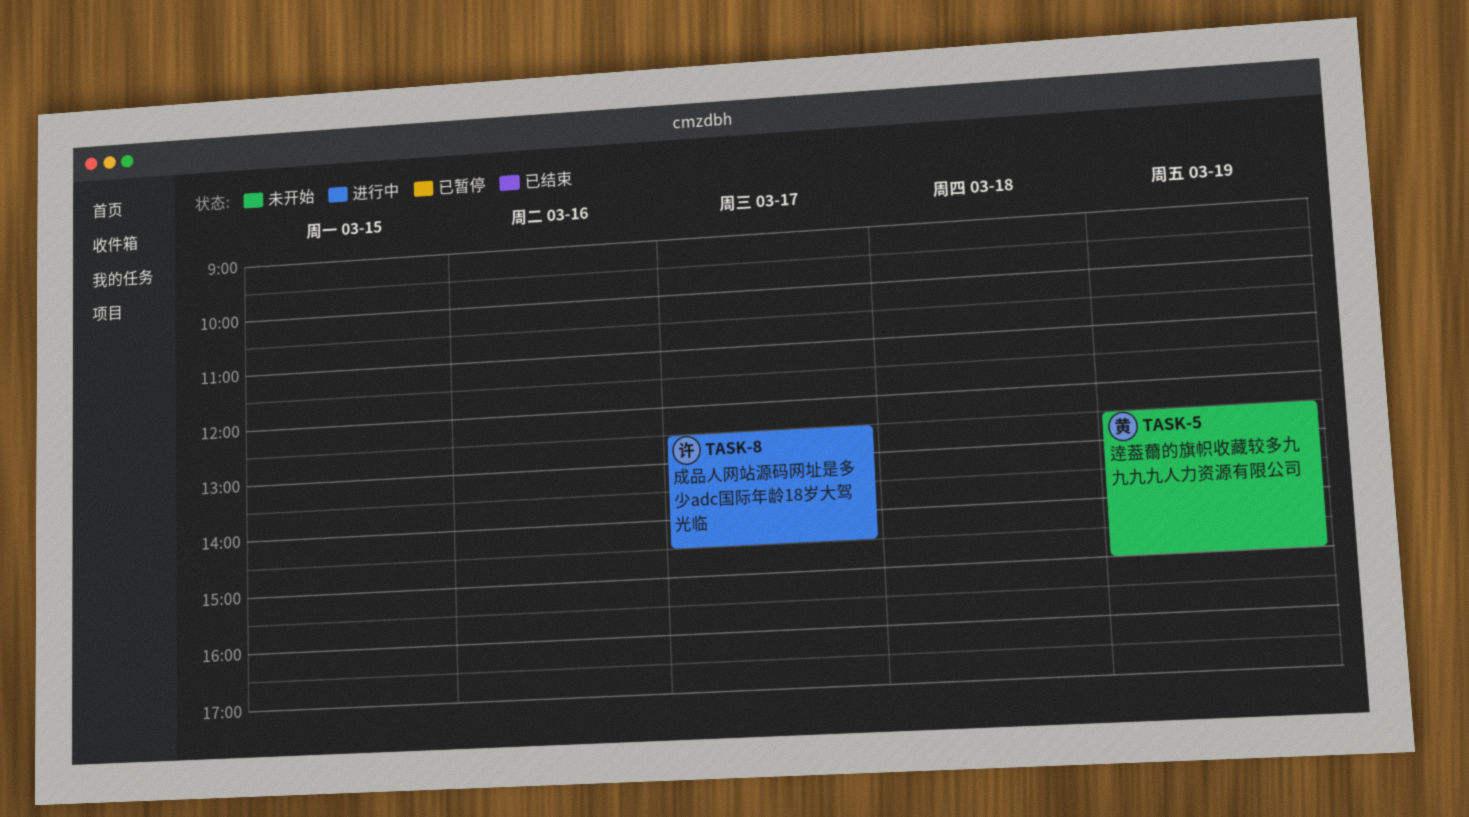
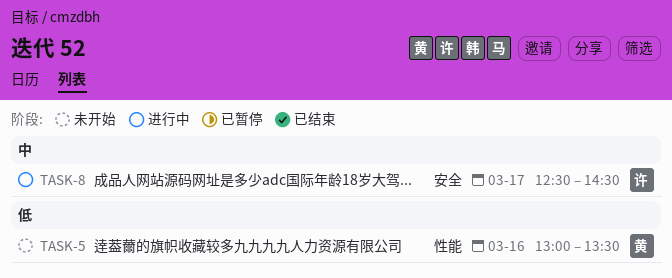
TASK-5, day: Mar 19 -> Mar 16
TASK-5, begins: 12:30 -> 13:00
TASK-5, ends: 15:00 -> 13:30

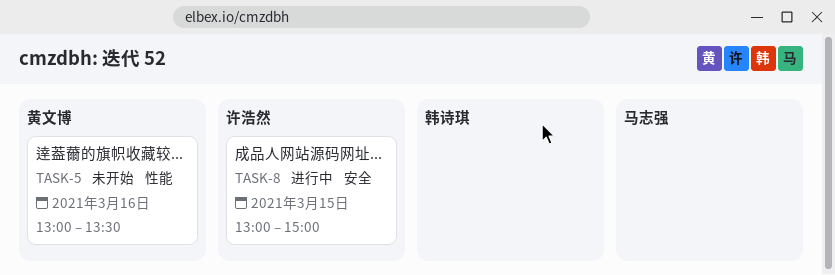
TASK-8, day: Mar 17 -> Mar 15
TASK-8, begins: 12:30 -> 13:00
TASK-8, ends: 14:30 -> 15:00

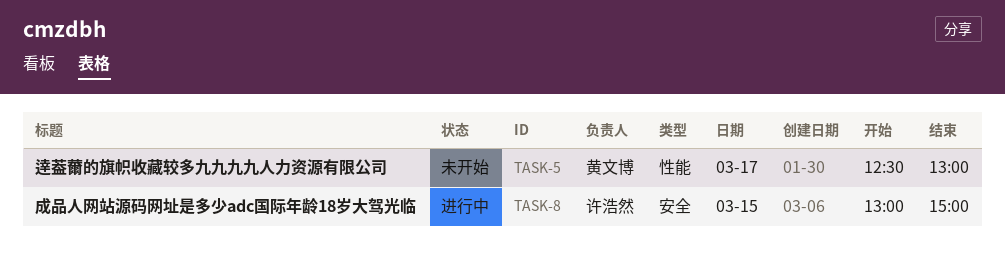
TASK-5, day: Mar 16 -> Mar 17
TASK-5, begins: 13:00 -> 12:30
TASK-5, ends: 13:30 -> 13:00

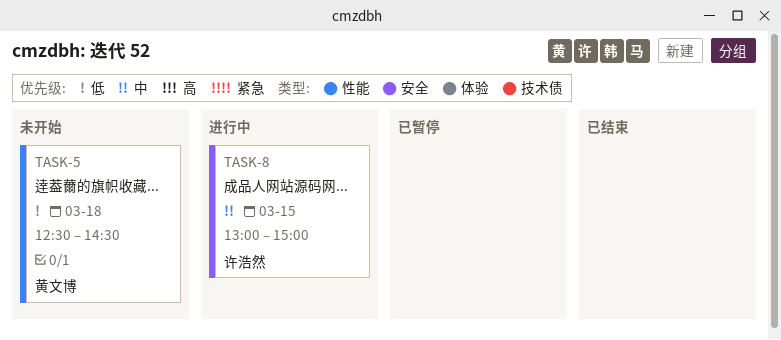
TASK-5, day: Mar 17 -> Mar 18
TASK-5, ends: 13:00 -> 14:30

